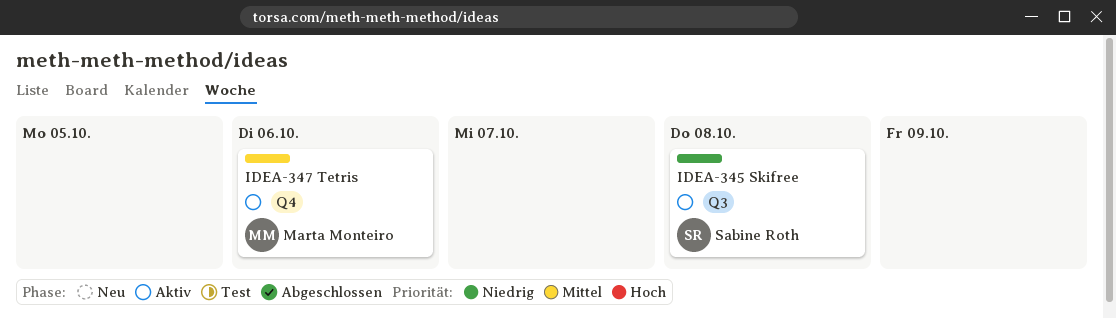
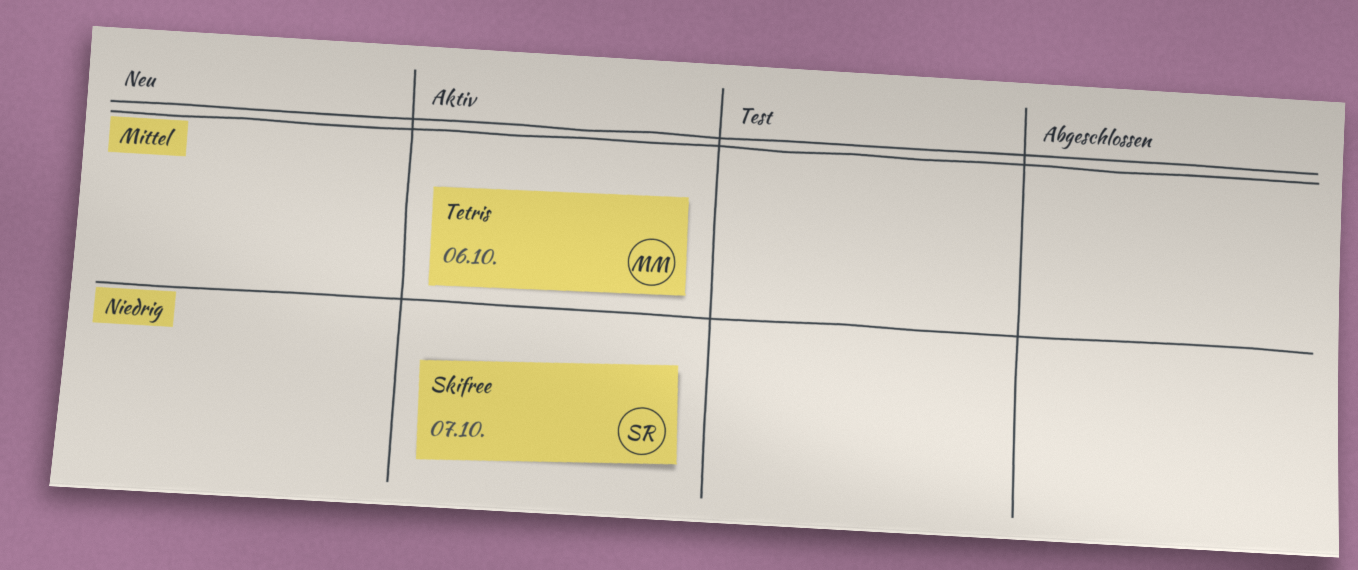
Skifree, due: Oct 8 -> Oct 7

